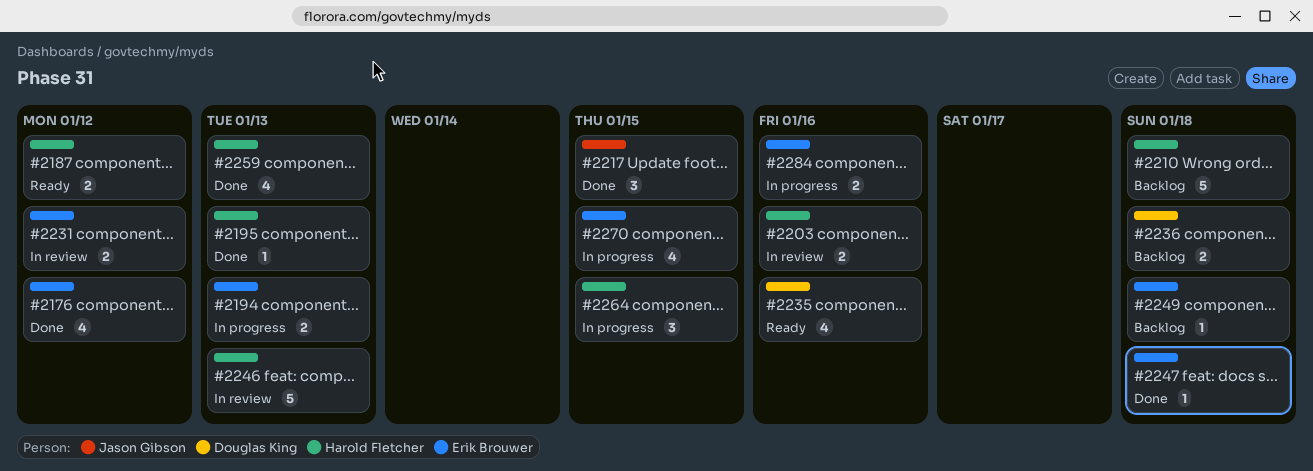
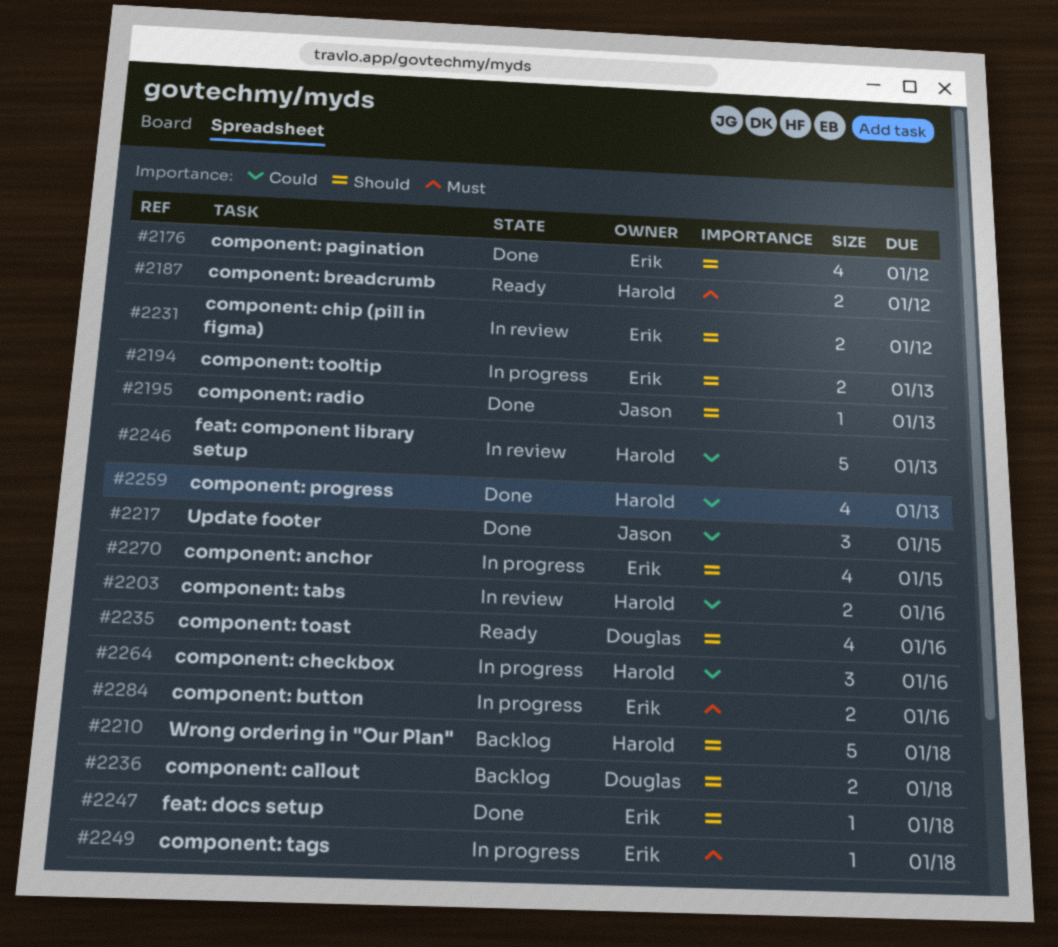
#2195, owner: Harold Fletcher -> Jason Gibson
#2249, status: Backlog -> In progress
#2264, due: Jan 15 -> Jan 16

